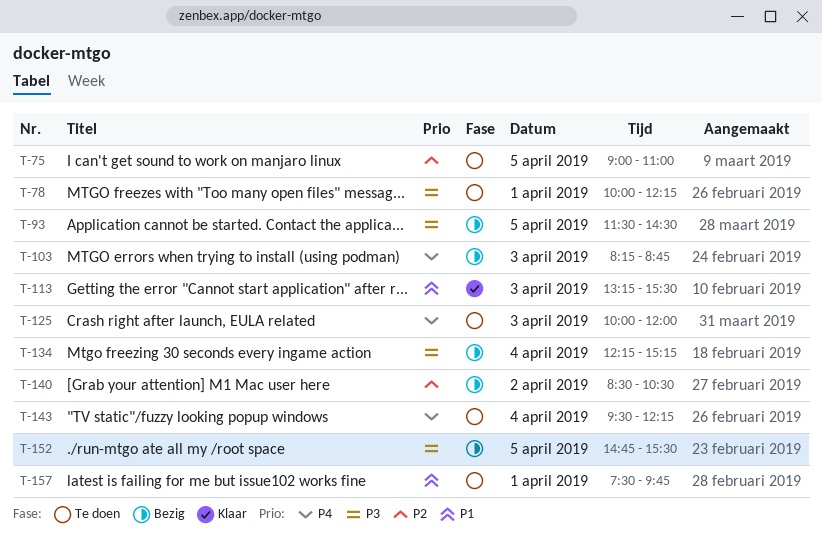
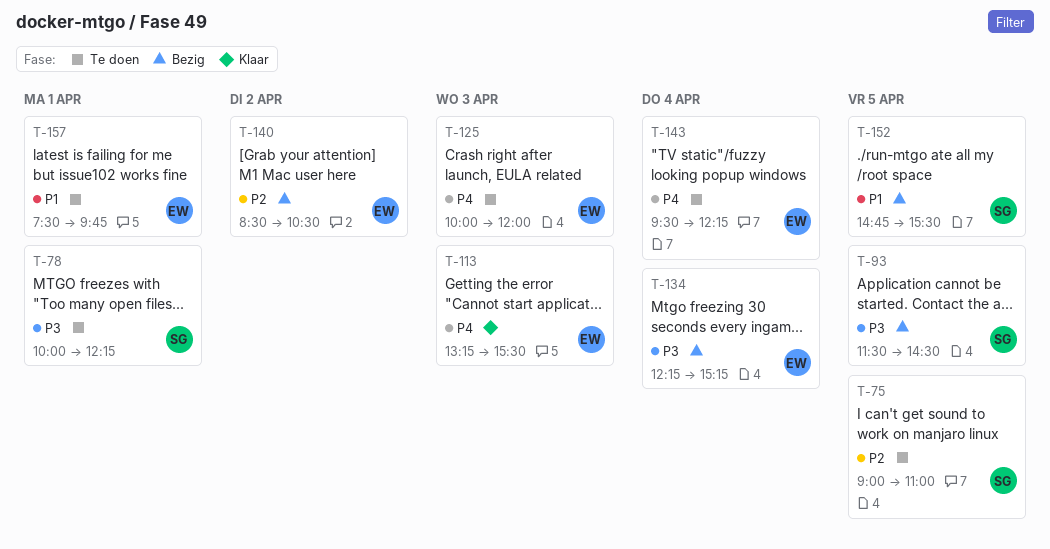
T-103: present -> none
T-113, priority: P1 -> P4
T-152, priority: P3 -> P1

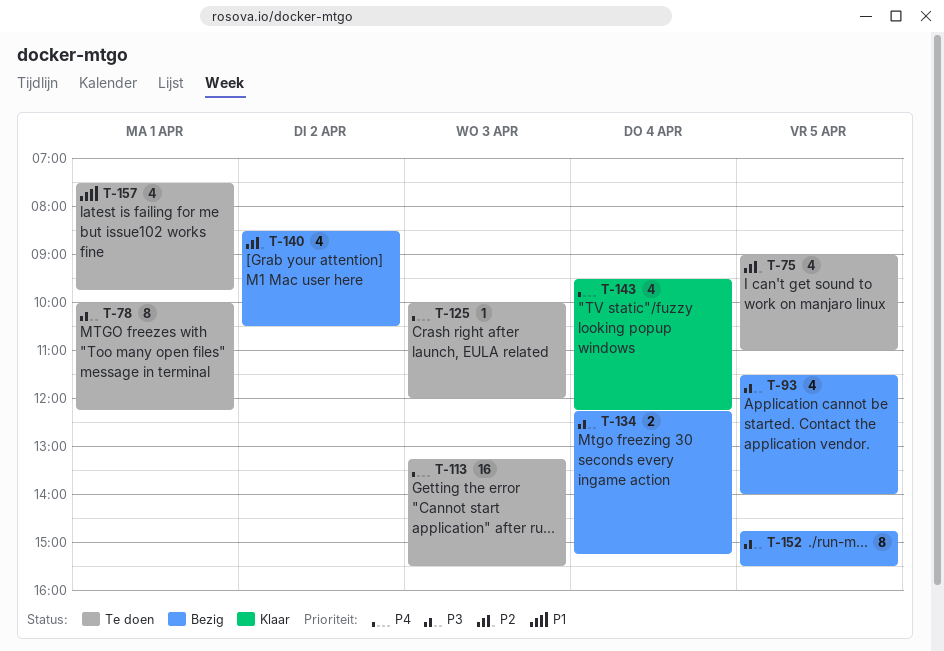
T-93, ends: 14:30 -> 14:00
T-113, status: Klaar -> Te doen
T-143, status: Te doen -> Klaar
T-152, priority: P1 -> P3

